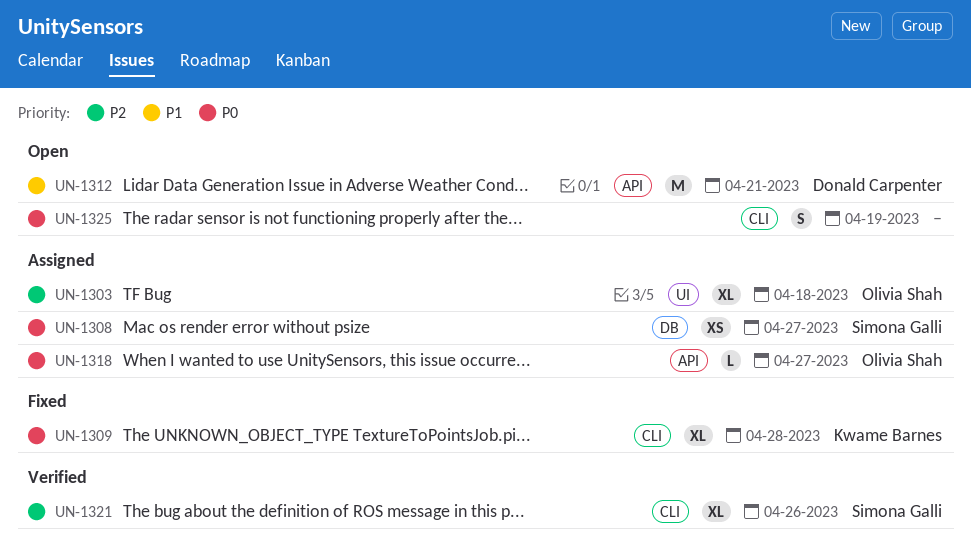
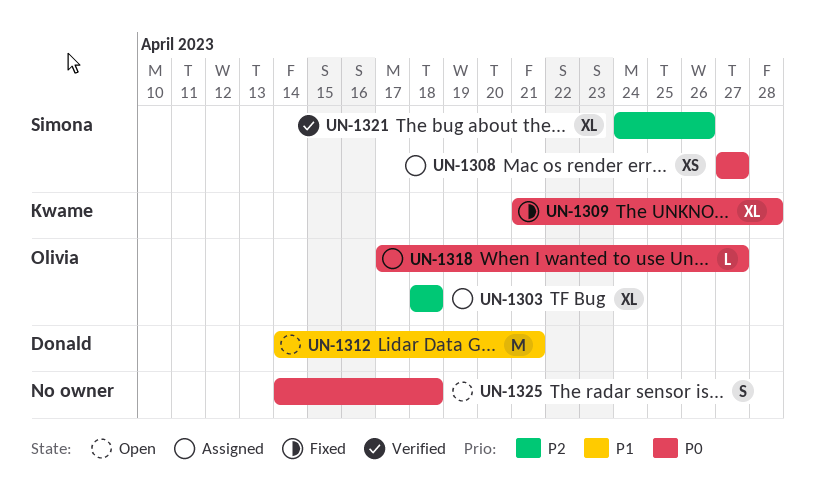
UN-1325, due: Apr 19 -> Apr 18

